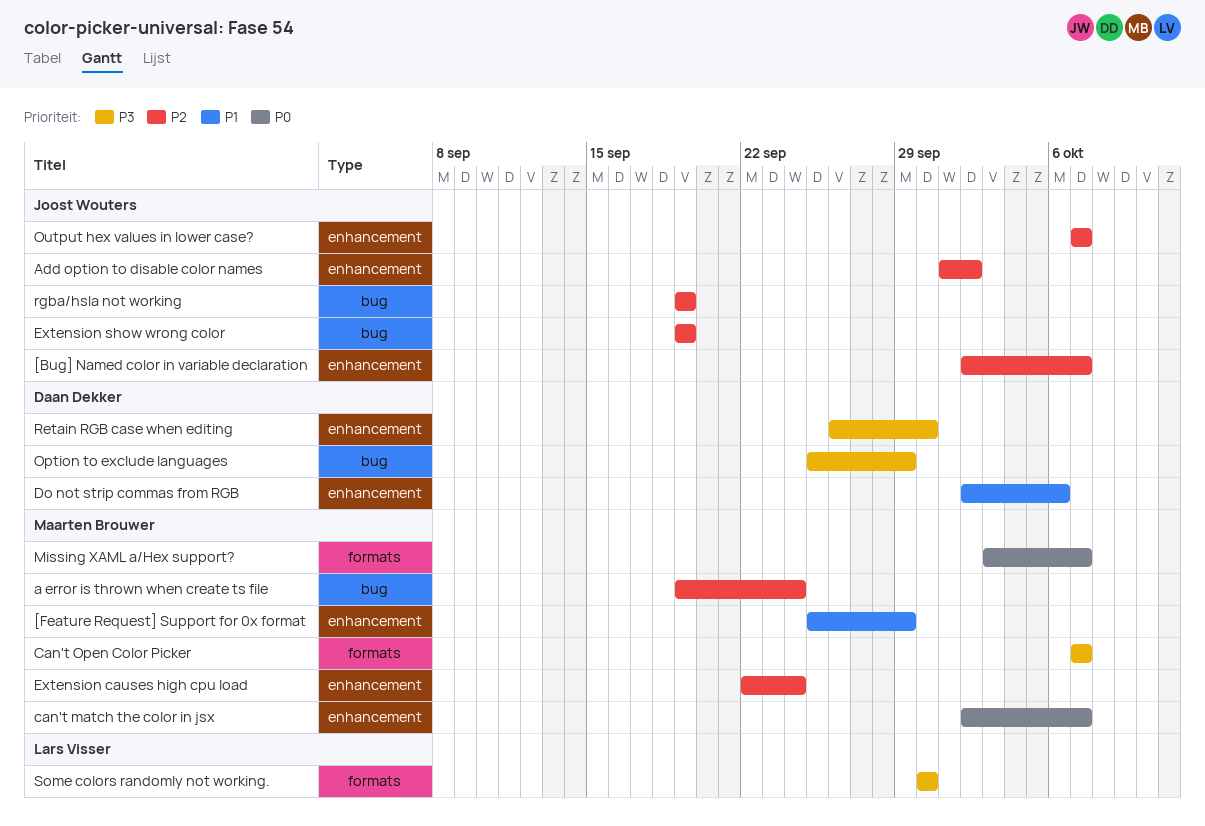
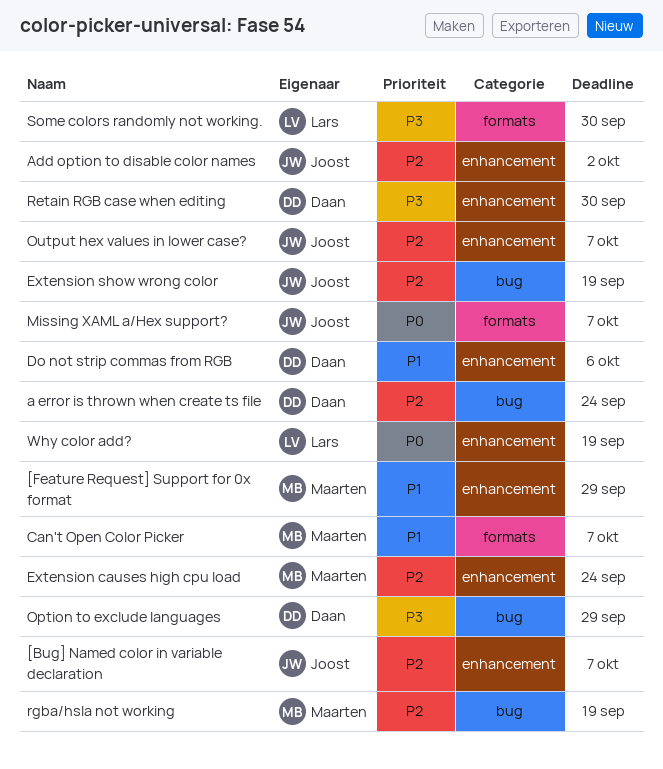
a error is thrown when create ts file, owner: Maarten Brouwer -> Daan Dekker
can't match the color in jsx: present -> none
Can't Open Color Picker, priority: P3 -> P1
Missing XAML a/Hex support?, owner: Maarten Brouwer -> Joost Wouters
rgba/hsla not working, owner: Joost Wouters -> Maarten Brouwer
Why color add?: none -> present

